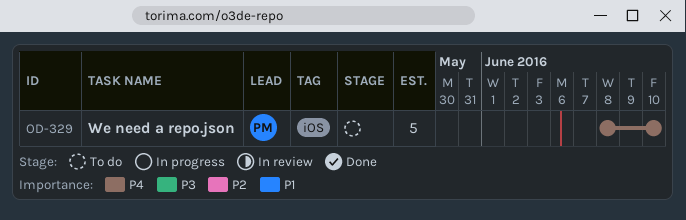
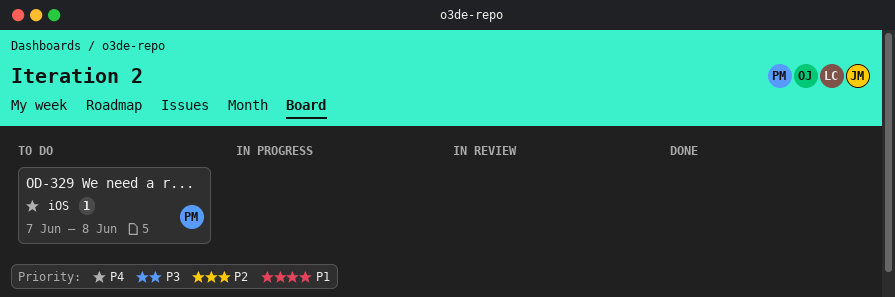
OD-329, estimate: 5 -> 1
OD-329, start: Jun 8 -> Jun 7
OD-329, due: Jun 10 -> Jun 8

